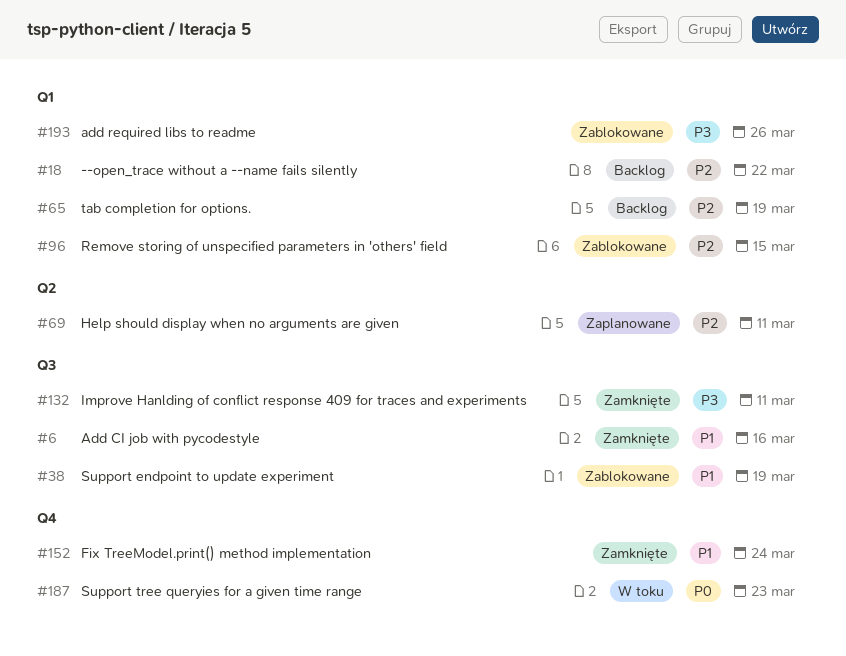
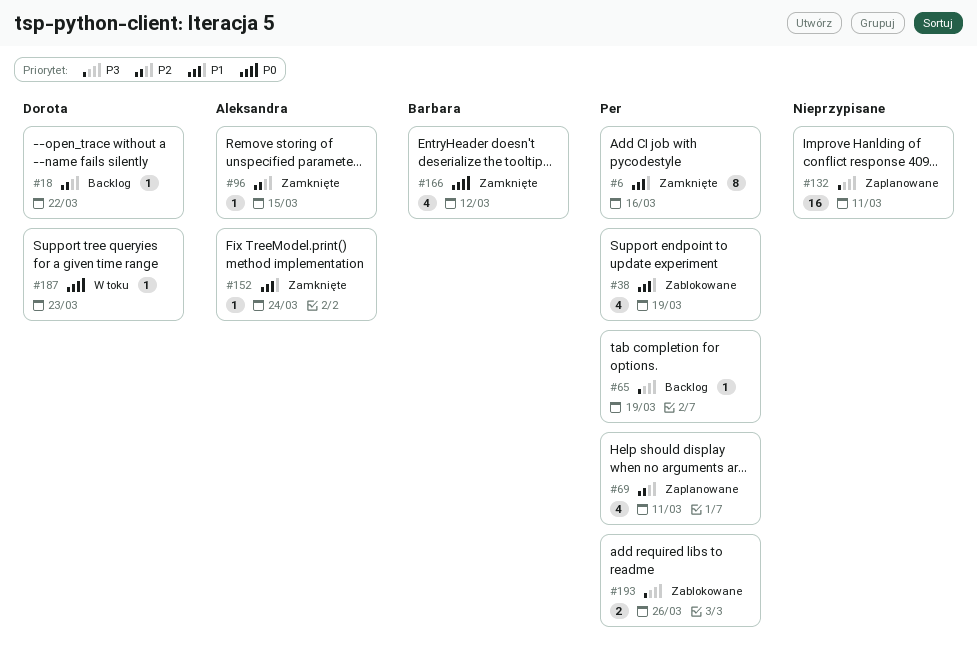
#65, priority: P2 -> P3
#96, status: Zablokowane -> Zamknięte
#132, status: Zamknięte -> Zaplanowane
#166: none -> present

